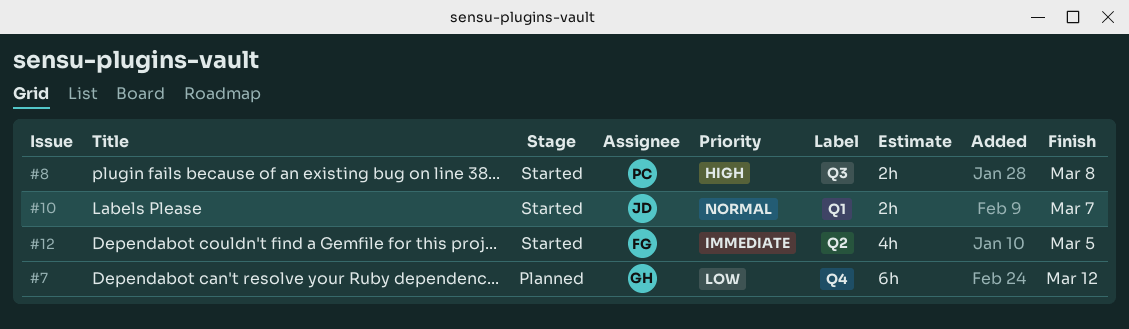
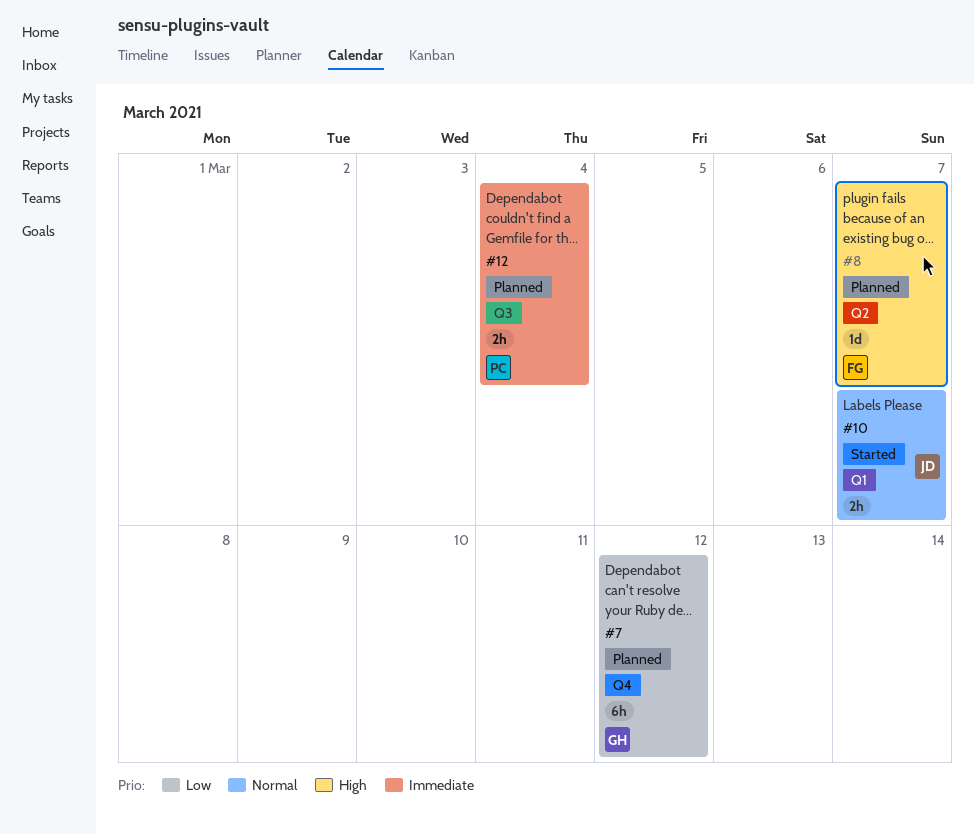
#8, status: Started -> Planned
#8, owner: PC -> FG
#8, label: Q3 -> Q2
#8, estimate: 2h -> 1d
#8, due: Mar 8 -> Mar 7
#12, status: Started -> Planned
#12, owner: FG -> PC
#12, label: Q2 -> Q3
#12, estimate: 4h -> 2h
#12, due: Mar 5 -> Mar 4

